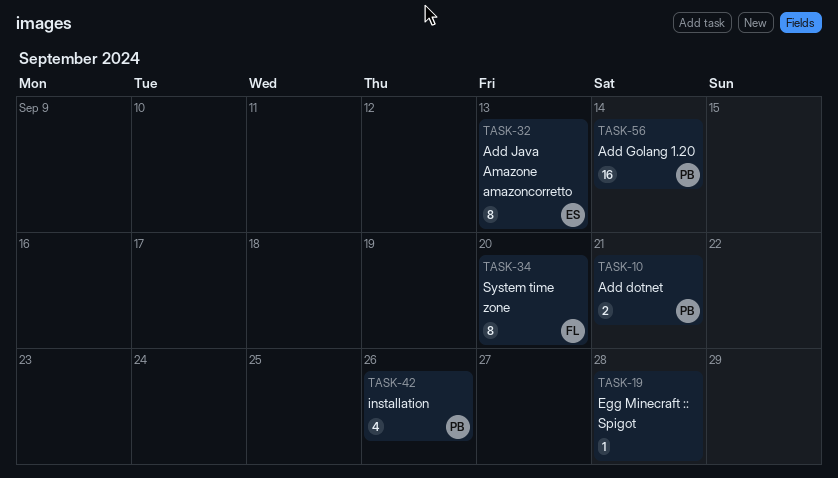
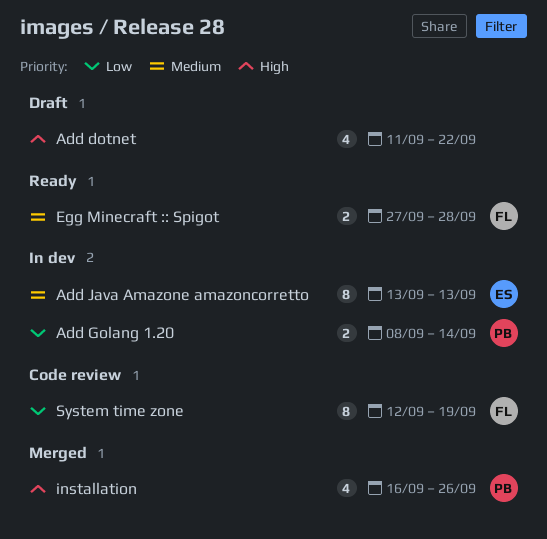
Add dotnet, owner: PB -> none
Add dotnet, estimate: 2 -> 4
Add dotnet, due: Sep 21 -> Sep 22
Add Golang 1.20, estimate: 16 -> 2
Egg Minecraft :: Spigot, owner: none -> FL
Egg Minecraft :: Spigot, estimate: 1 -> 2
System time zone, due: Sep 20 -> Sep 19

